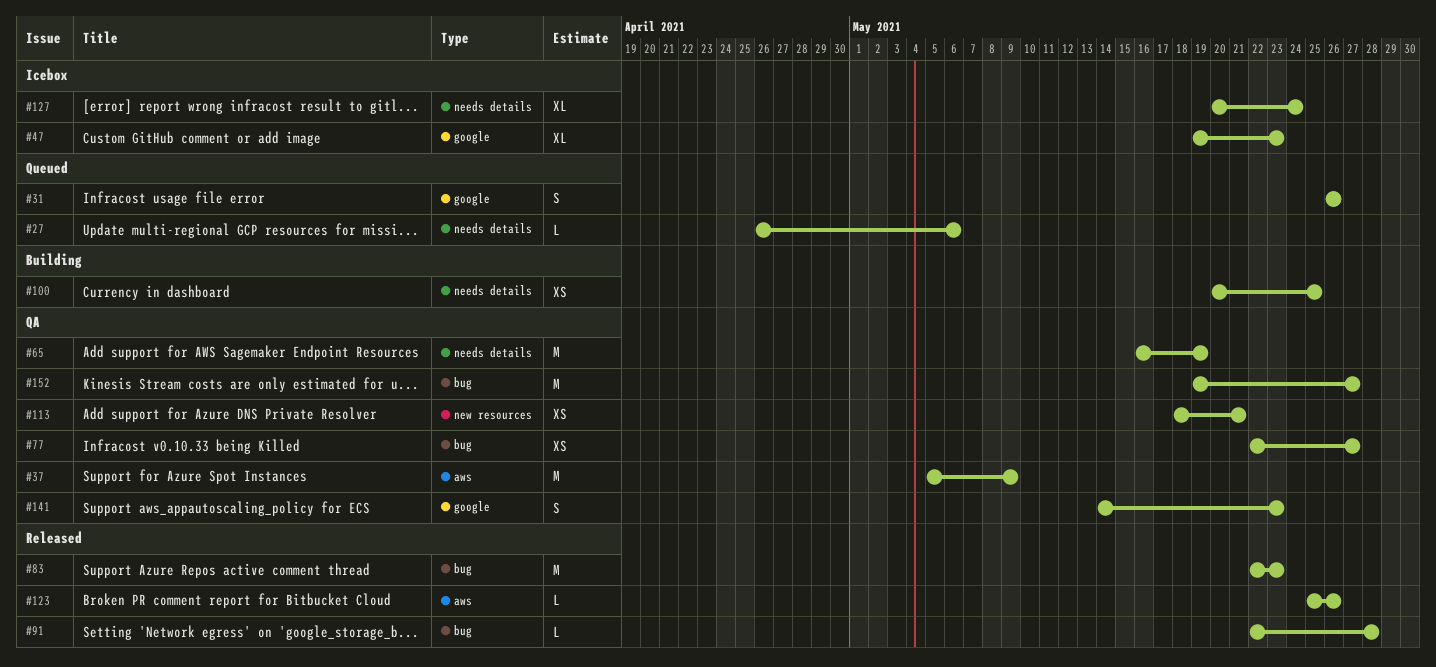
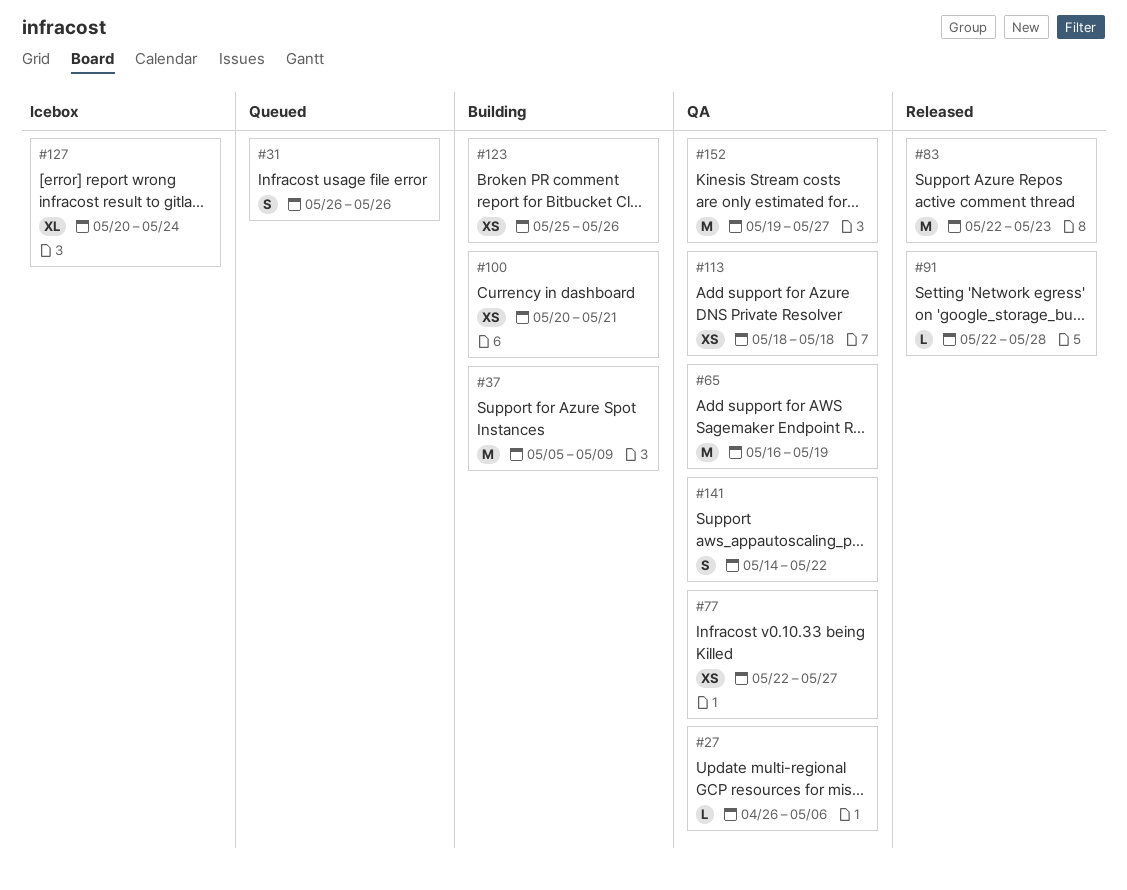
#27, status: Queued -> QA
#37, status: QA -> Building
#47: present -> none
#100, due: May 25 -> May 21
#113, due: May 21 -> May 18
#123, status: Released -> Building
#123, estimate: L -> XS
#141, due: May 23 -> May 22

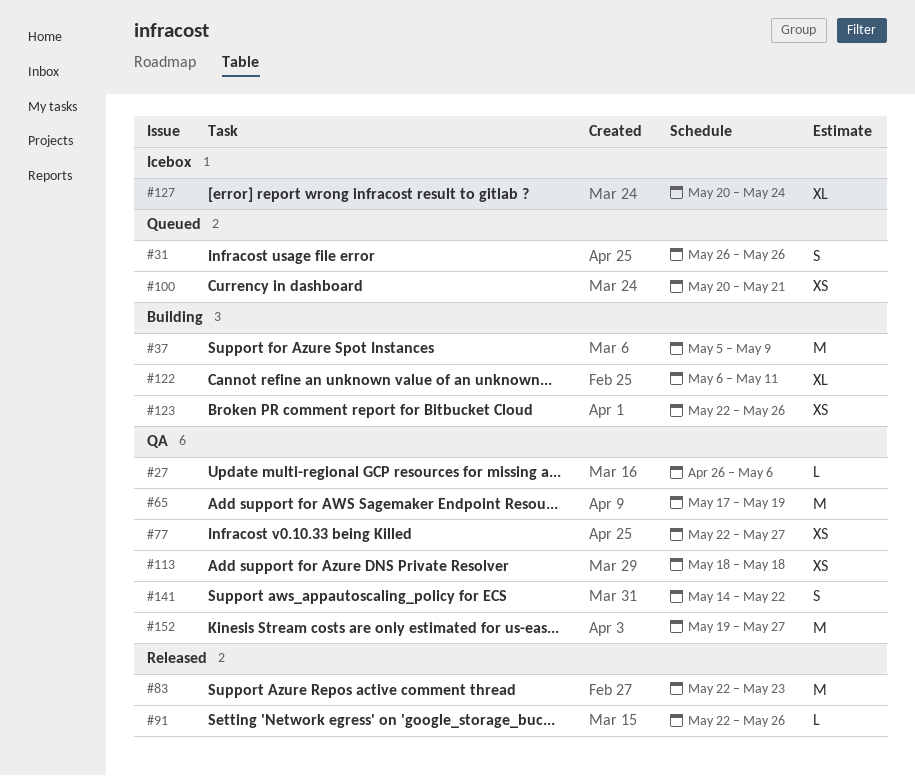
#65, start: May 16 -> May 17
#91, due: May 28 -> May 26
#100, status: Building -> Queued
#122: none -> present
#123, start: May 25 -> May 22

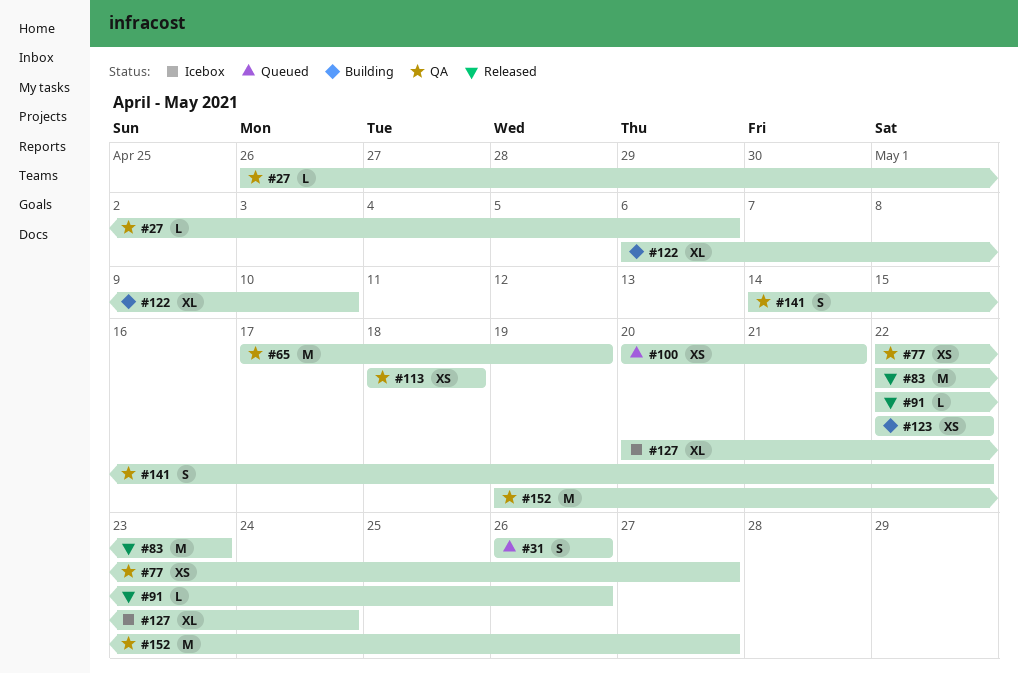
#37: present -> none
#122, due: May 11 -> May 10
#123, due: May 26 -> May 22

